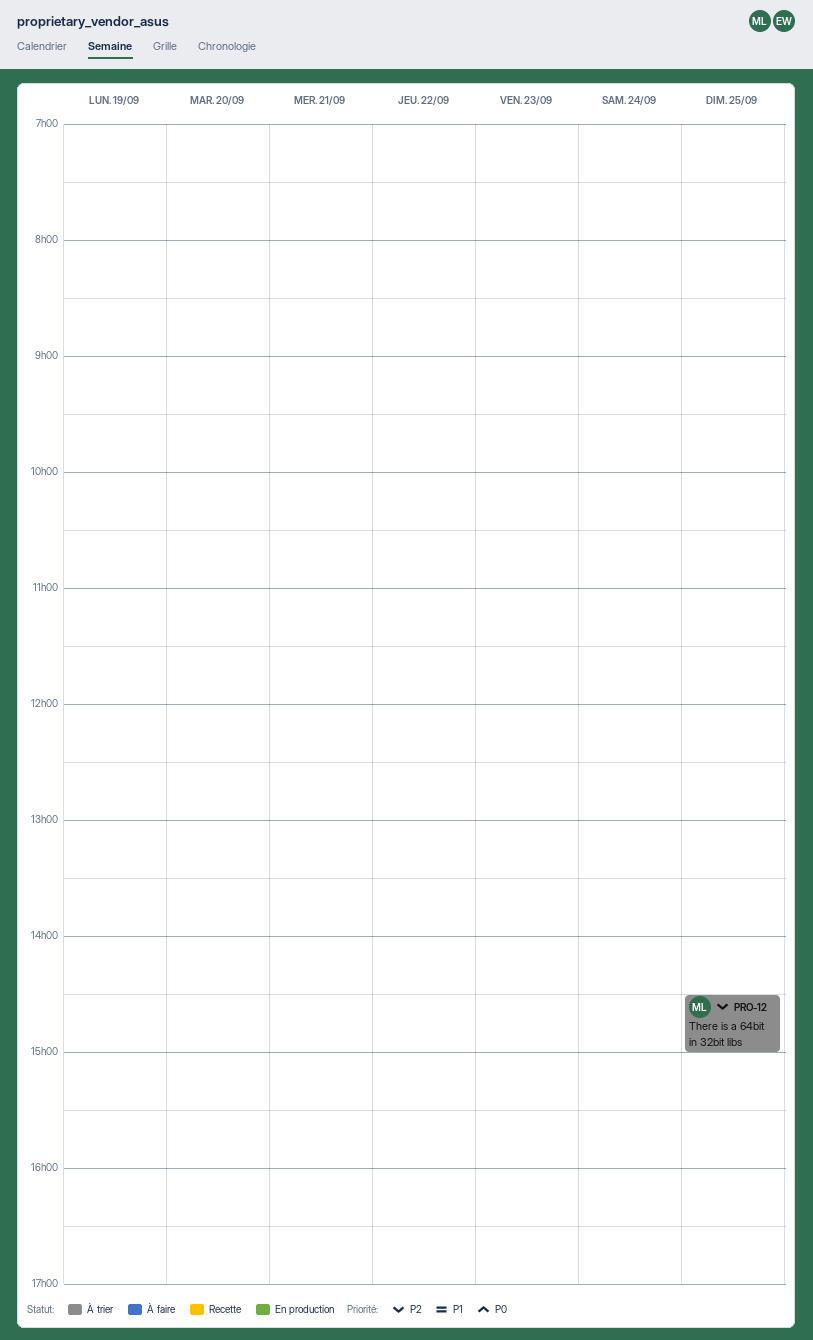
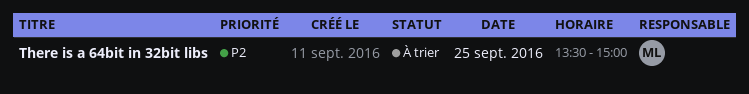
There is a 64bit in 32bit libs, begins: 14:30 -> 13:30

